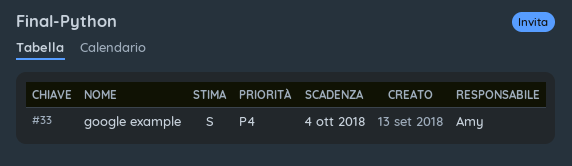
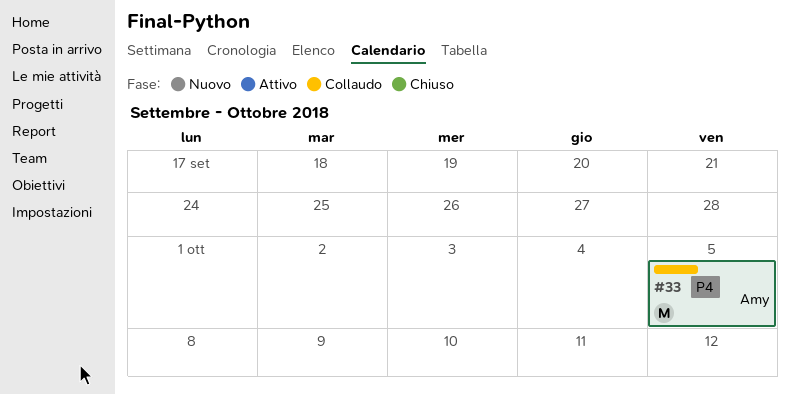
#33, estimate: S -> M
#33, due: Oct 4 -> Oct 5

